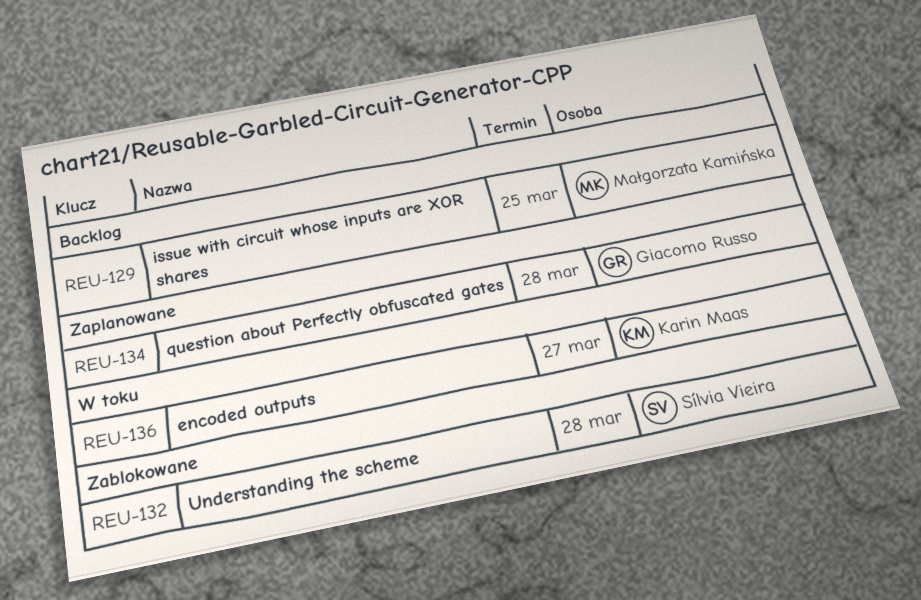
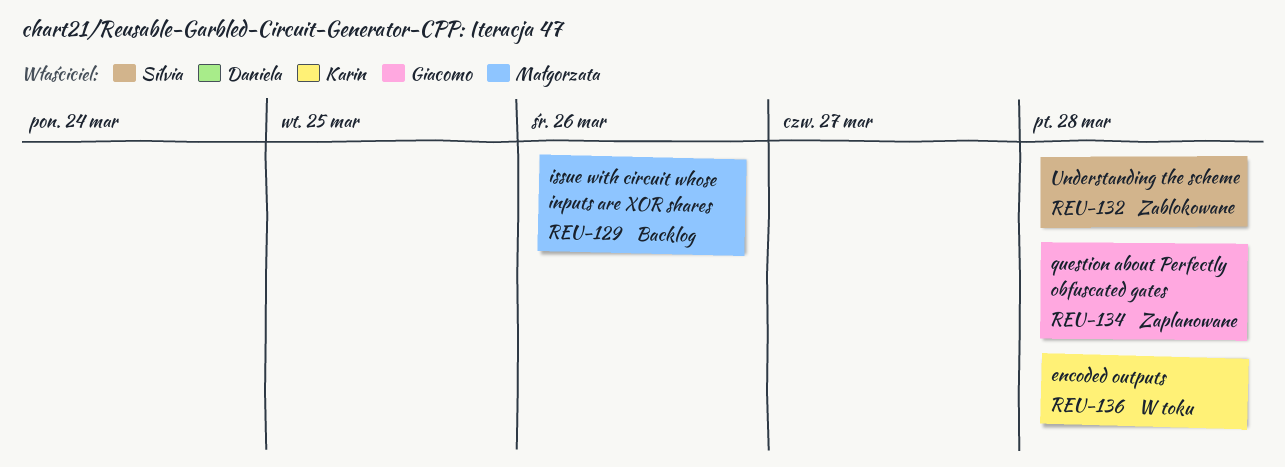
REU-129, due: Mar 25 -> Mar 26
REU-136, due: Mar 27 -> Mar 28

